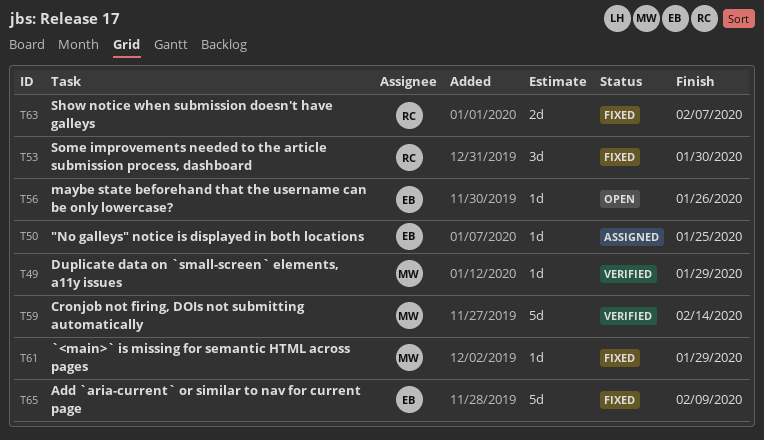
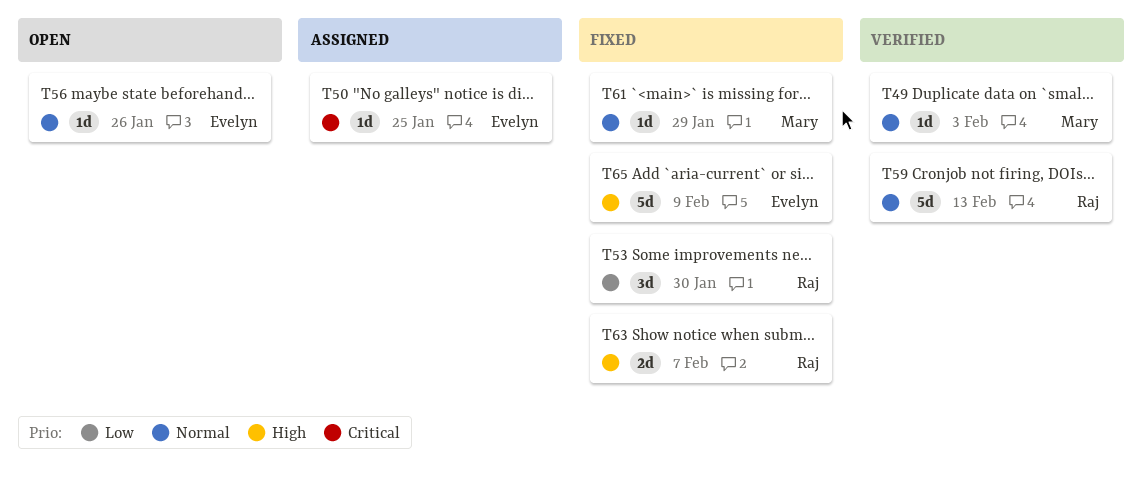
T49, due: Jan 29 -> Feb 3
T59, owner: Mary -> Raj
T59, due: Feb 14 -> Feb 13

